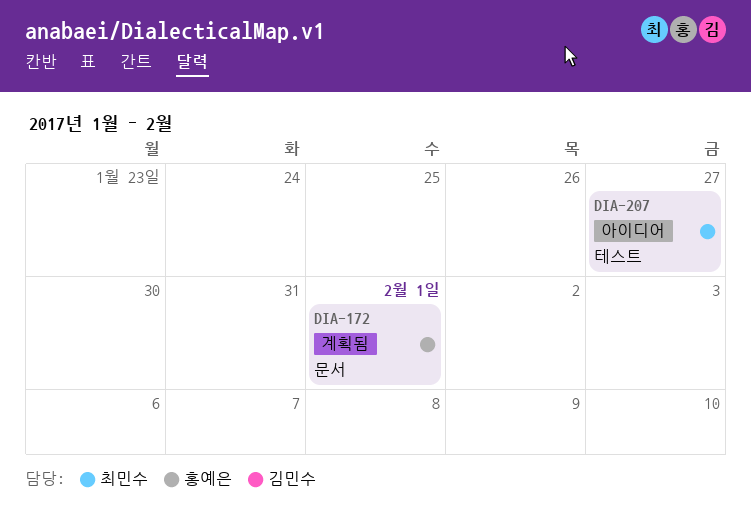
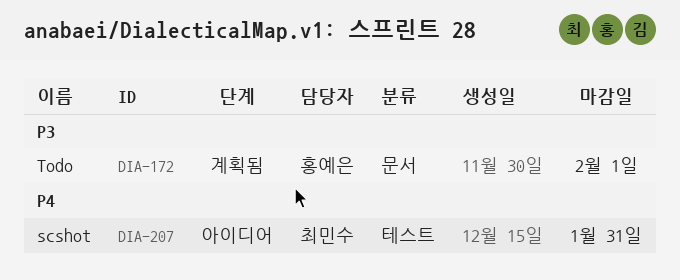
DIA-207, due: Jan 27 -> Jan 31

